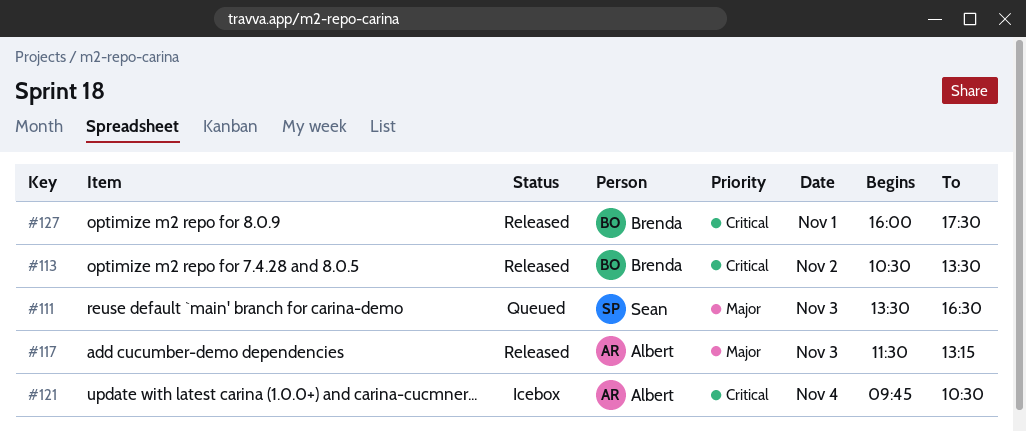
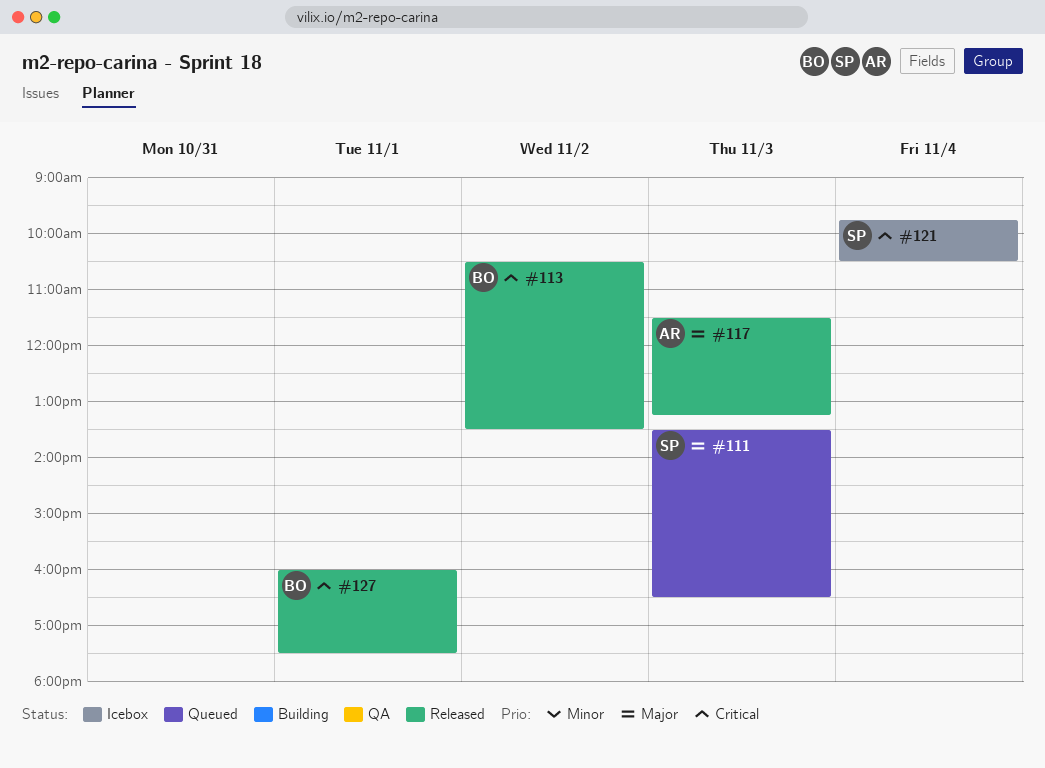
#121, owner: Albert -> Sean

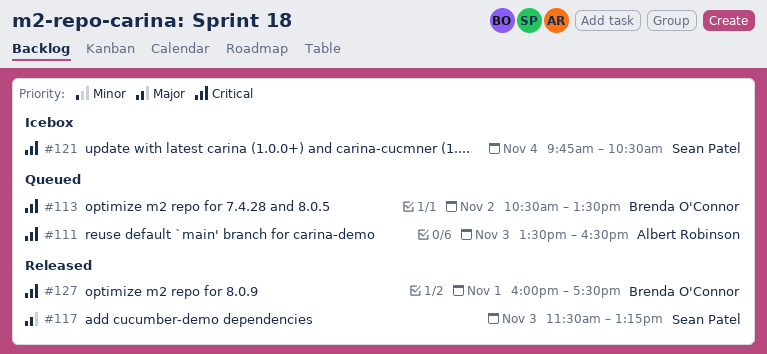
#111, owner: Sean Patel -> Albert Robinson
#111, priority: Major -> Critical
#113, status: Released -> Queued
#117, owner: Albert Robinson -> Sean Patel

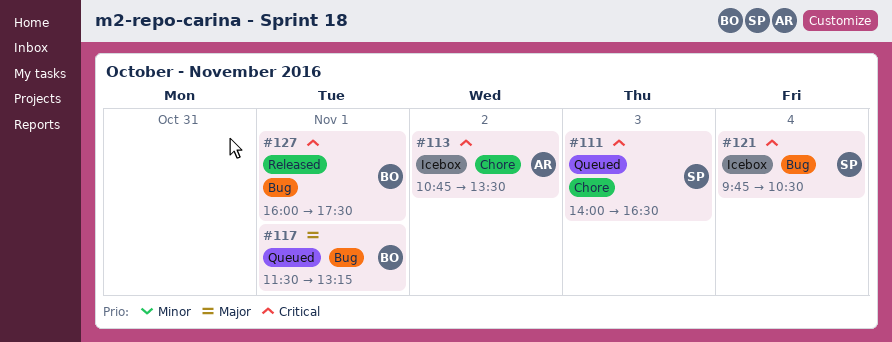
#111, owner: Albert Robinson -> Sean Patel
#111, begins: 13:30 -> 14:00
#113, status: Queued -> Icebox
#113, owner: Brenda O'Connor -> Albert Robinson
#113, begins: 10:30 -> 10:45
#117, status: Released -> Queued
#117, owner: Sean Patel -> Brenda O'Connor
#117, day: Nov 3 -> Nov 1

